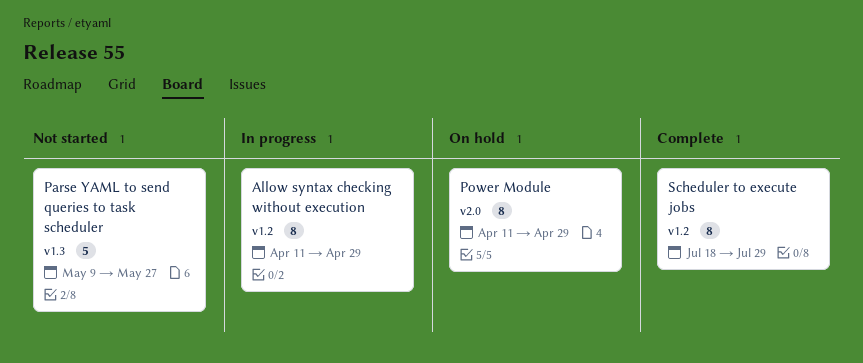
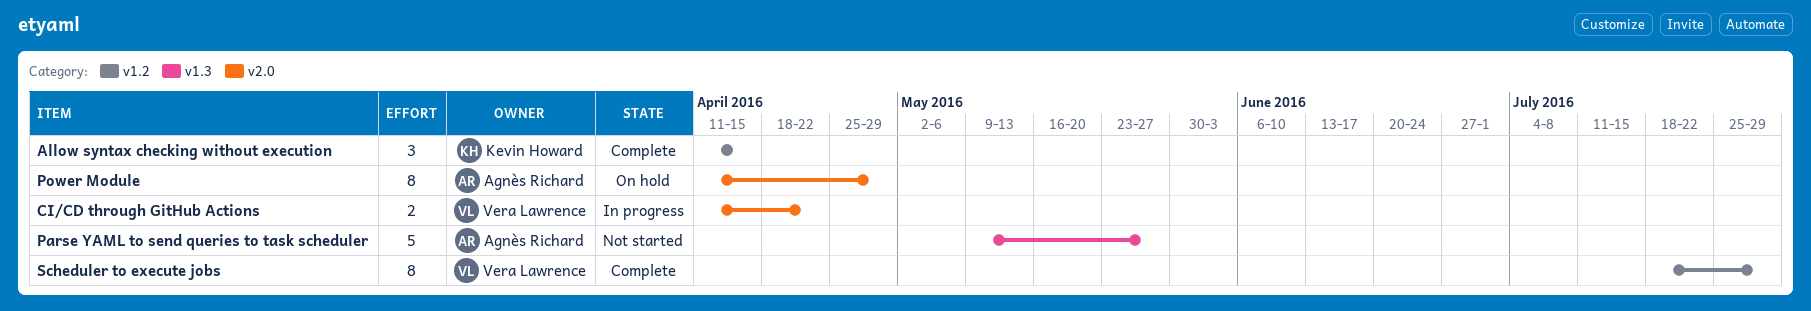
Allow syntax checking without execution, status: In progress -> Complete
Allow syntax checking without execution, estimate: 8 -> 3
Allow syntax checking without execution, due: Apr 29 -> Apr 15
CI/CD through GitHub Actions: none -> present

